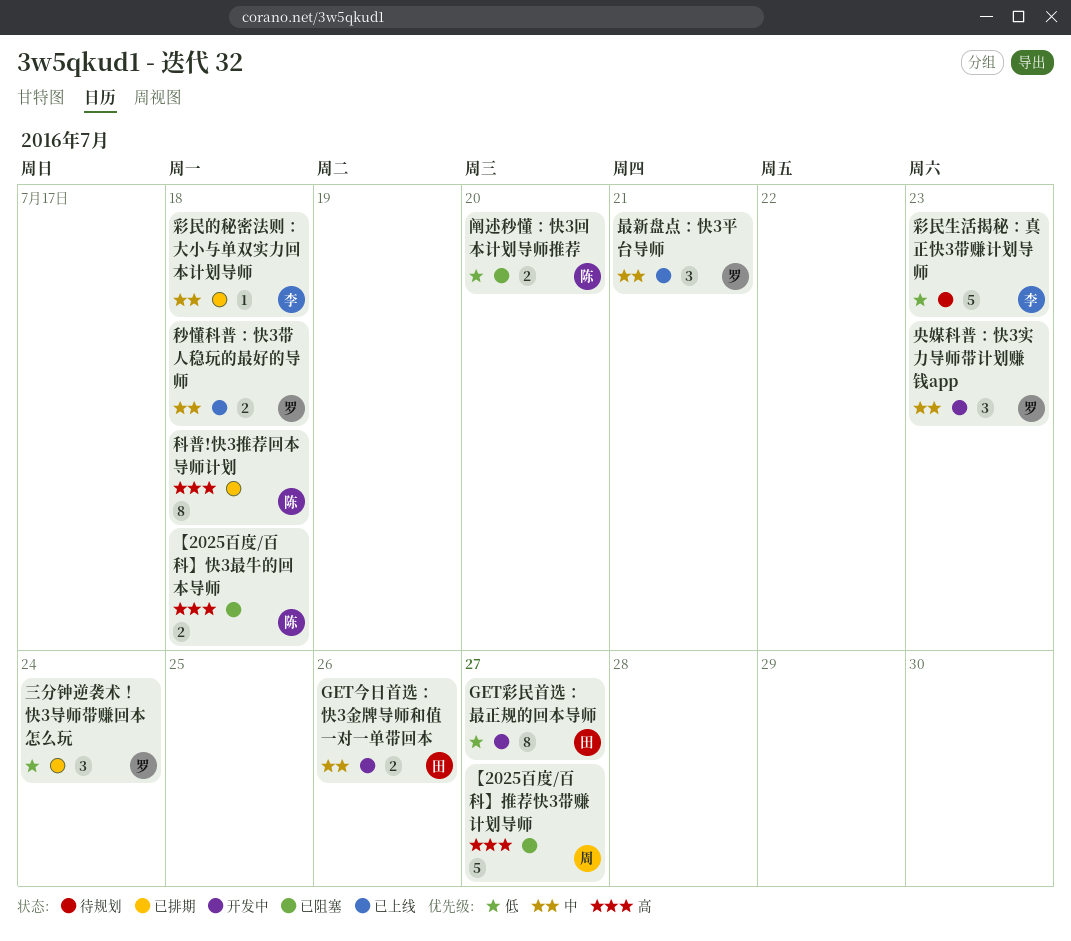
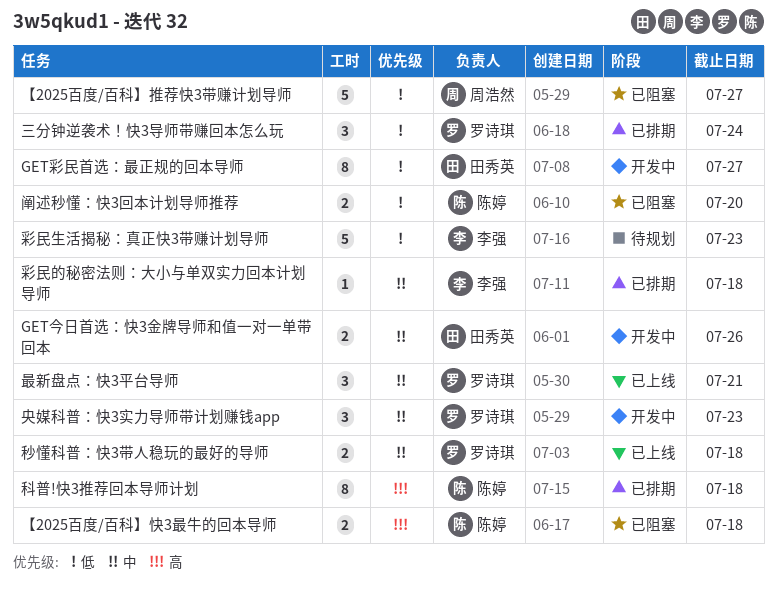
【2025百度/百科】推荐快3带赚计划导师, priority: 高 -> 低

